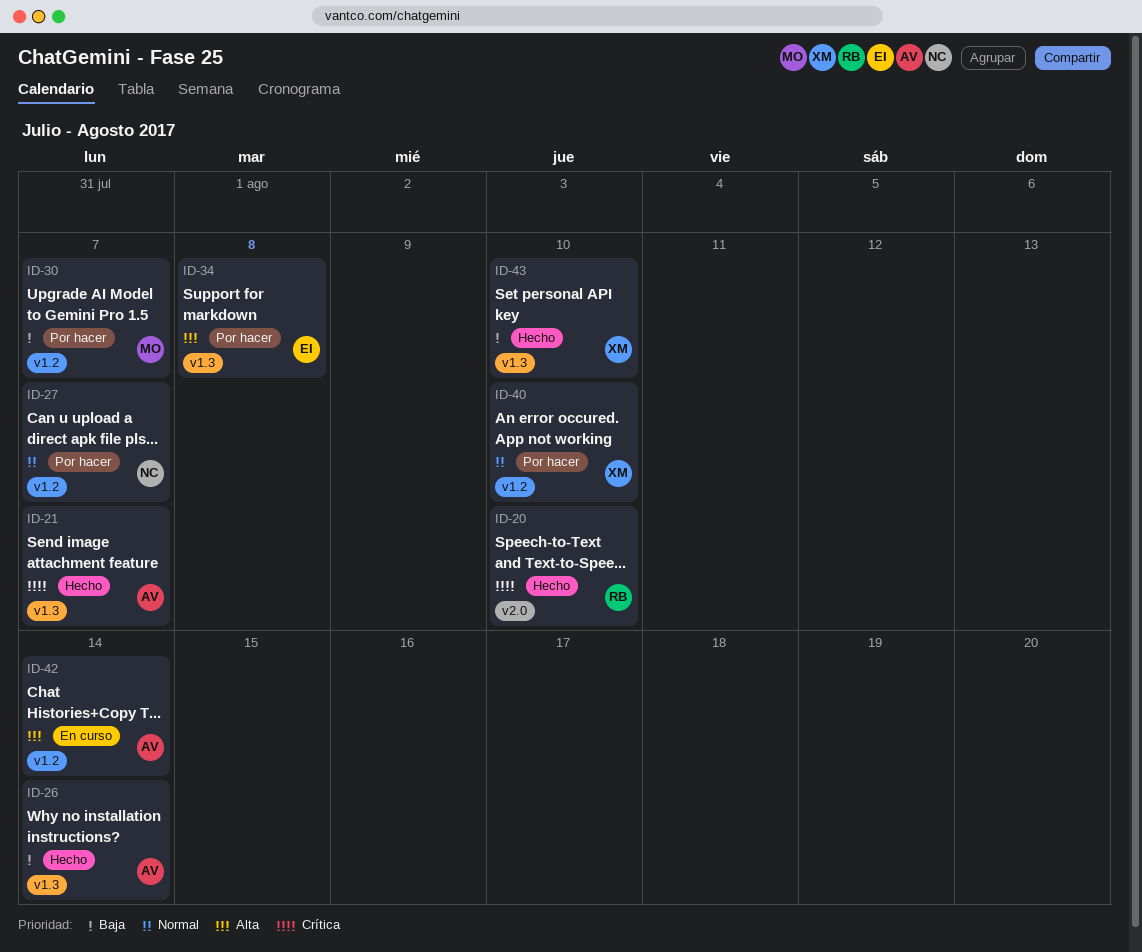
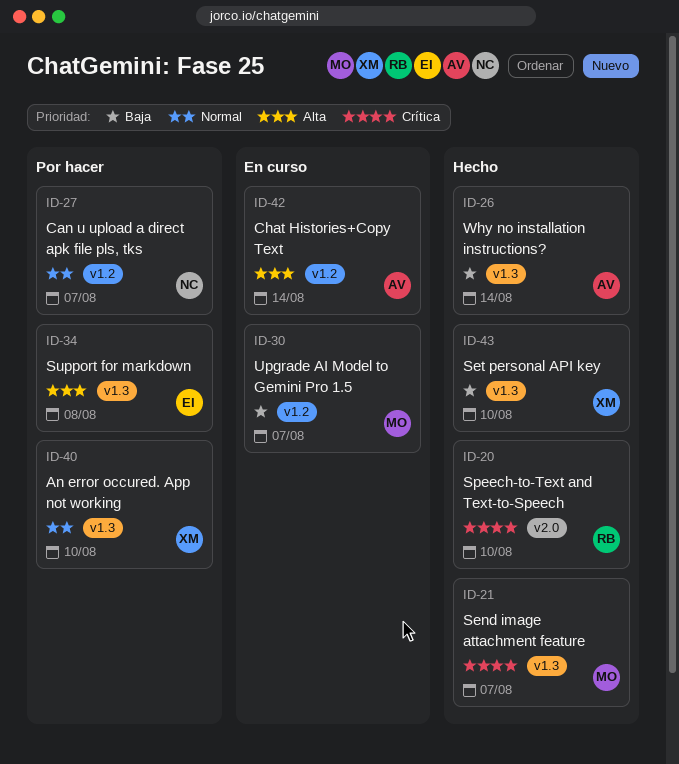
ID-21, owner: AV -> MO
ID-30, status: Por hacer -> En curso
ID-40, label: v1.2 -> v1.3

